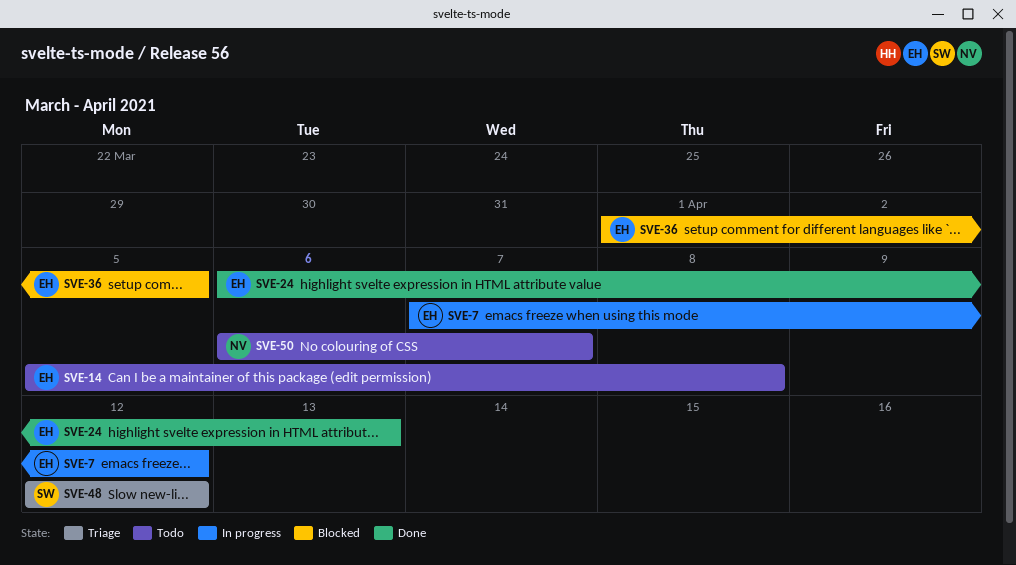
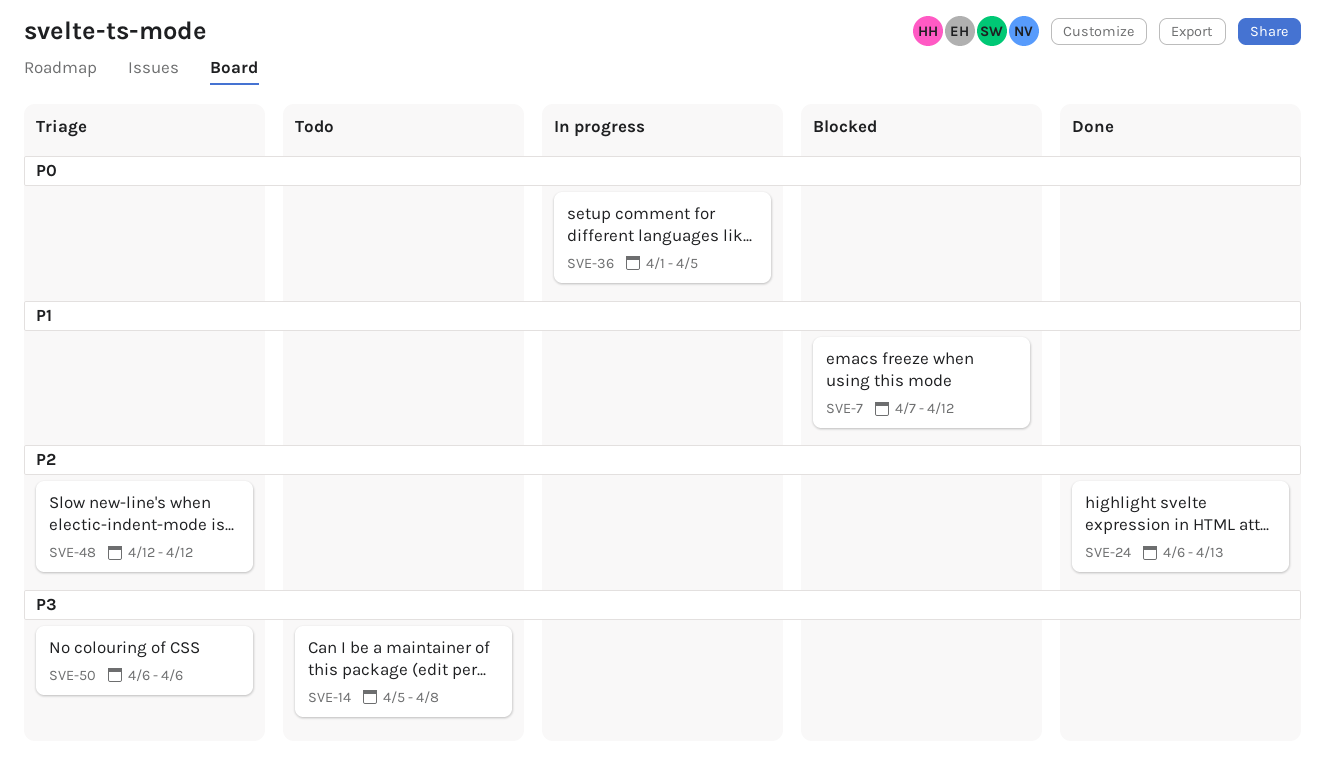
SVE-7, status: In progress -> Blocked
SVE-36, status: Blocked -> In progress
SVE-50, status: Todo -> Triage
SVE-50, due: Apr 7 -> Apr 6

